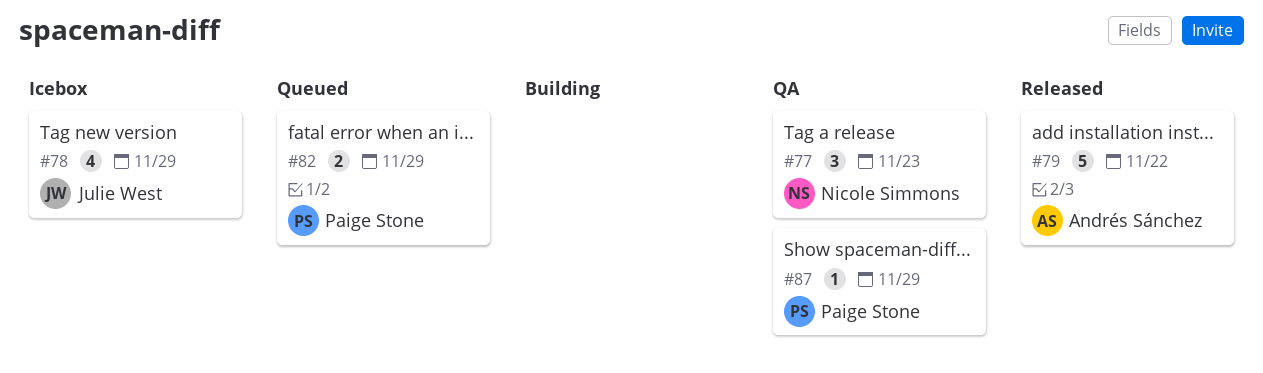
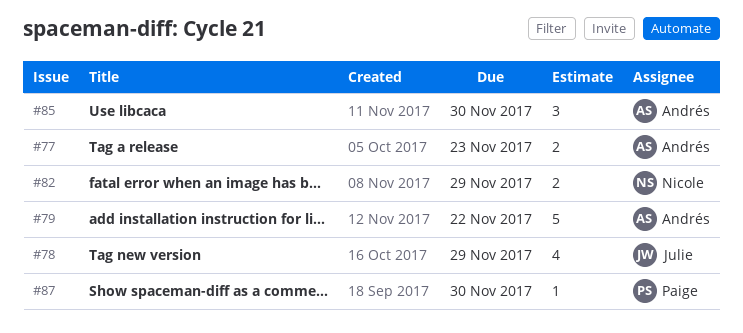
#77, owner: Nicole Simmons -> Andrés Sánchez
#77, estimate: 3 -> 2
#82, owner: Paige Stone -> Nicole Simmons
#85: none -> present
#87, due: Nov 29 -> Nov 30

